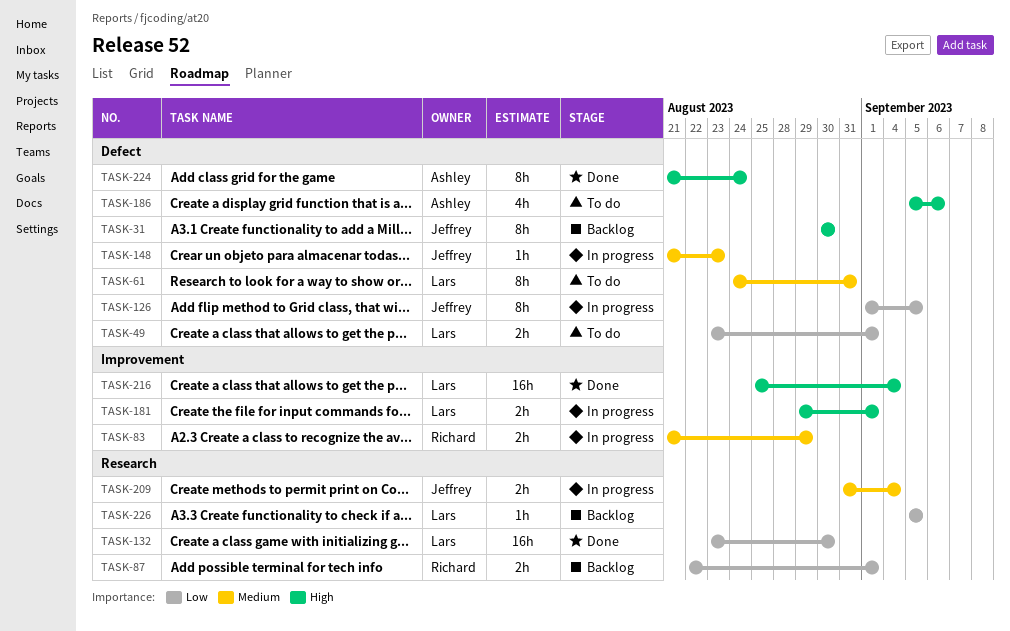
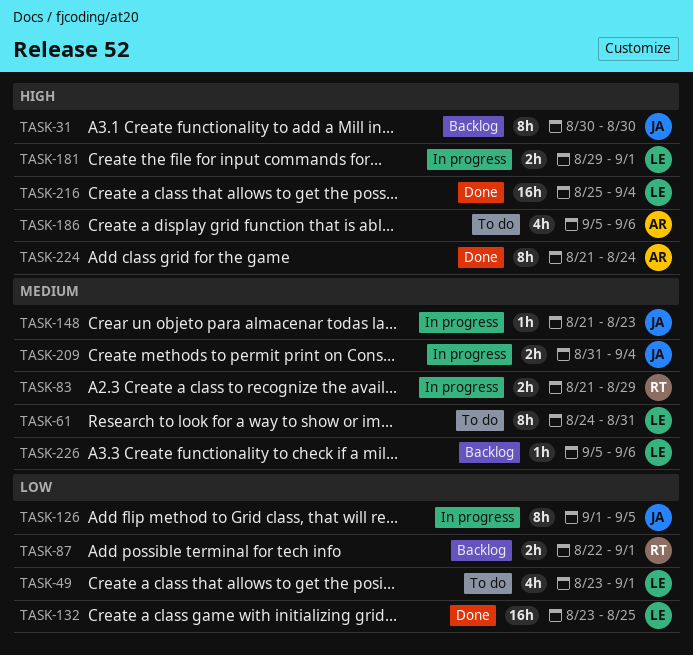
TASK-49, estimate: 2h -> 4h
TASK-132, due: Aug 30 -> Aug 25
TASK-226, priority: Low -> Medium
TASK-226, due: Sep 5 -> Sep 6

